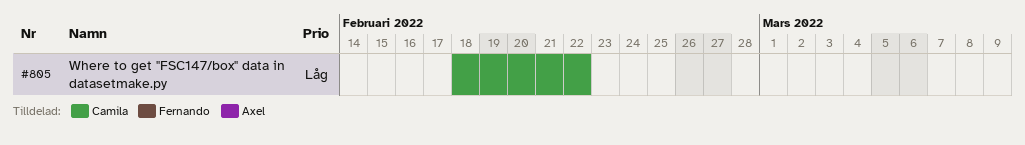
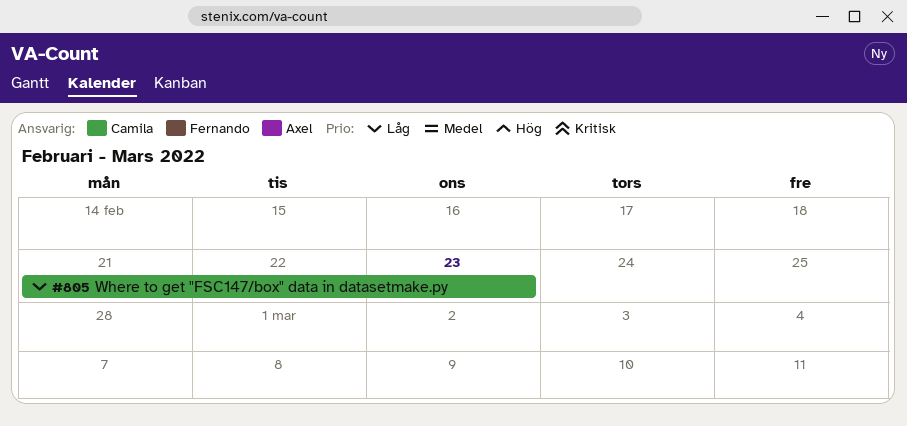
#805, start: Feb 18 -> Feb 21
#805, due: Feb 22 -> Feb 23

